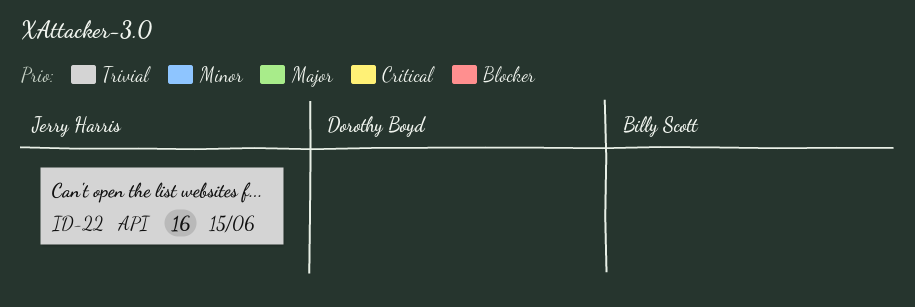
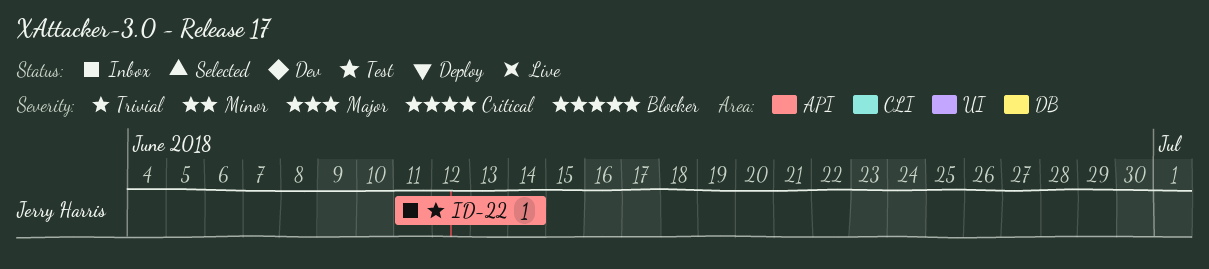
ID-22, estimate: 16 -> 1
ID-22, due: Jun 15 -> Jun 14

